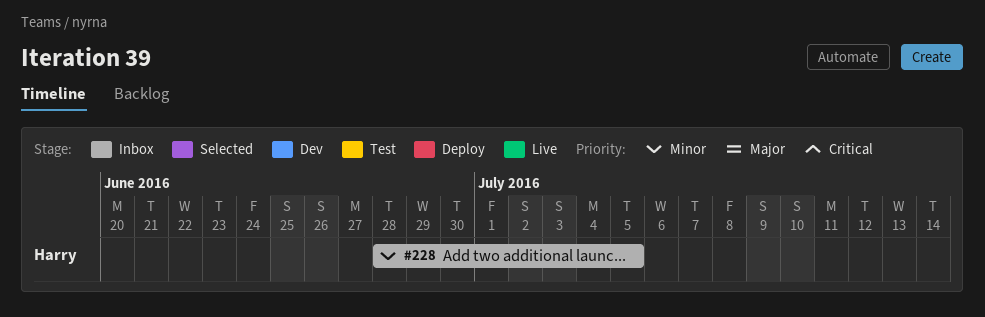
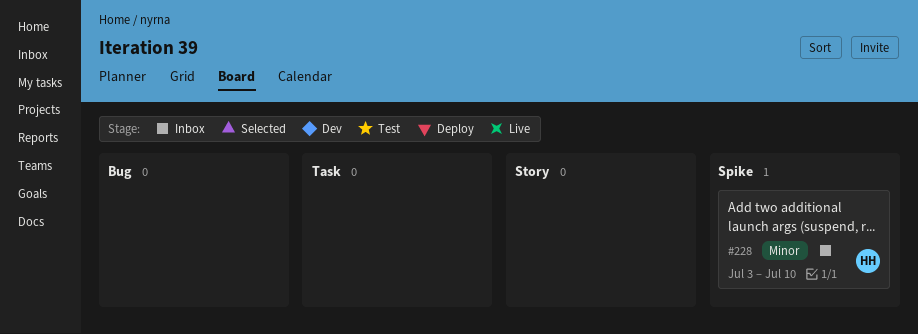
#228, start: Jun 28 -> Jul 3
#228, due: Jul 5 -> Jul 10

